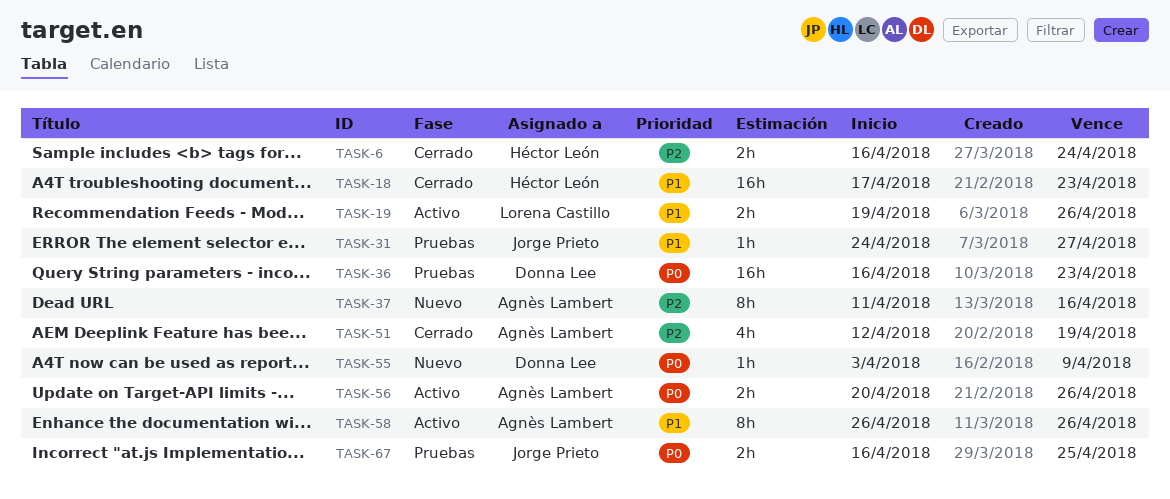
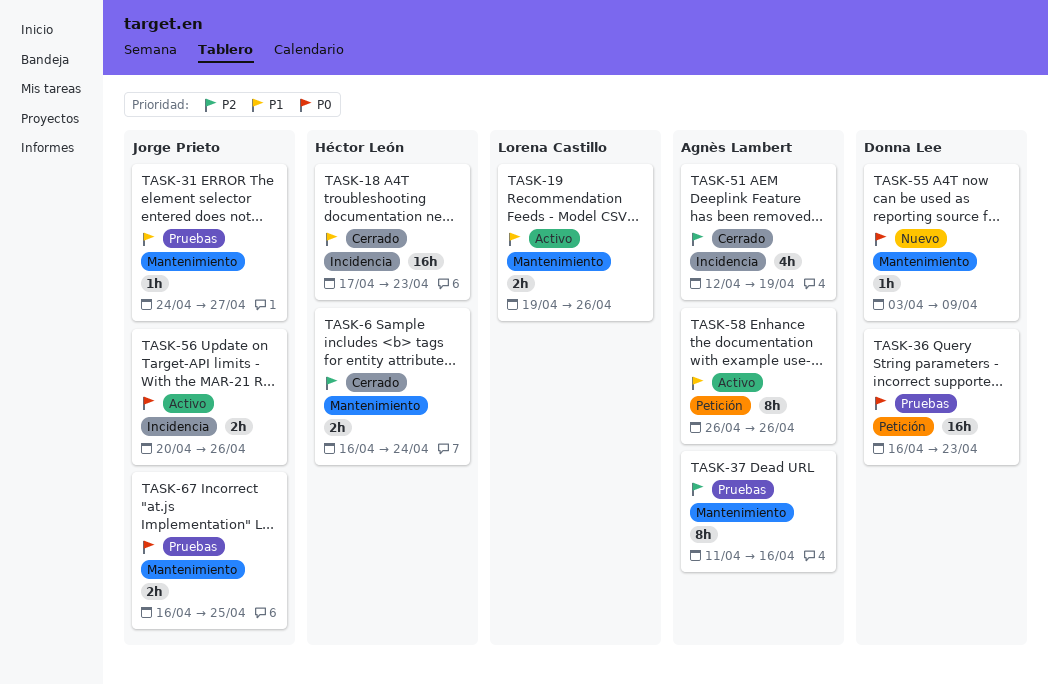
TASK-37, status: Nuevo -> Pruebas
TASK-56, owner: Agnès Lambert -> Jorge Prieto

